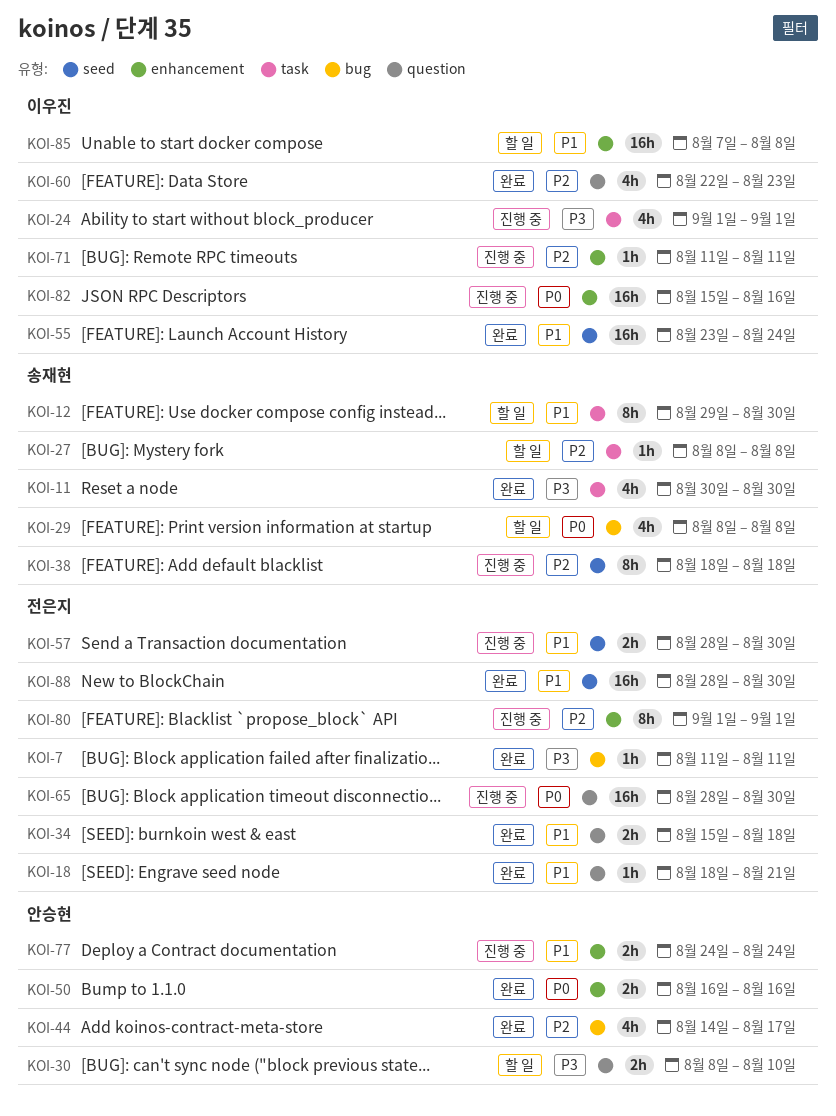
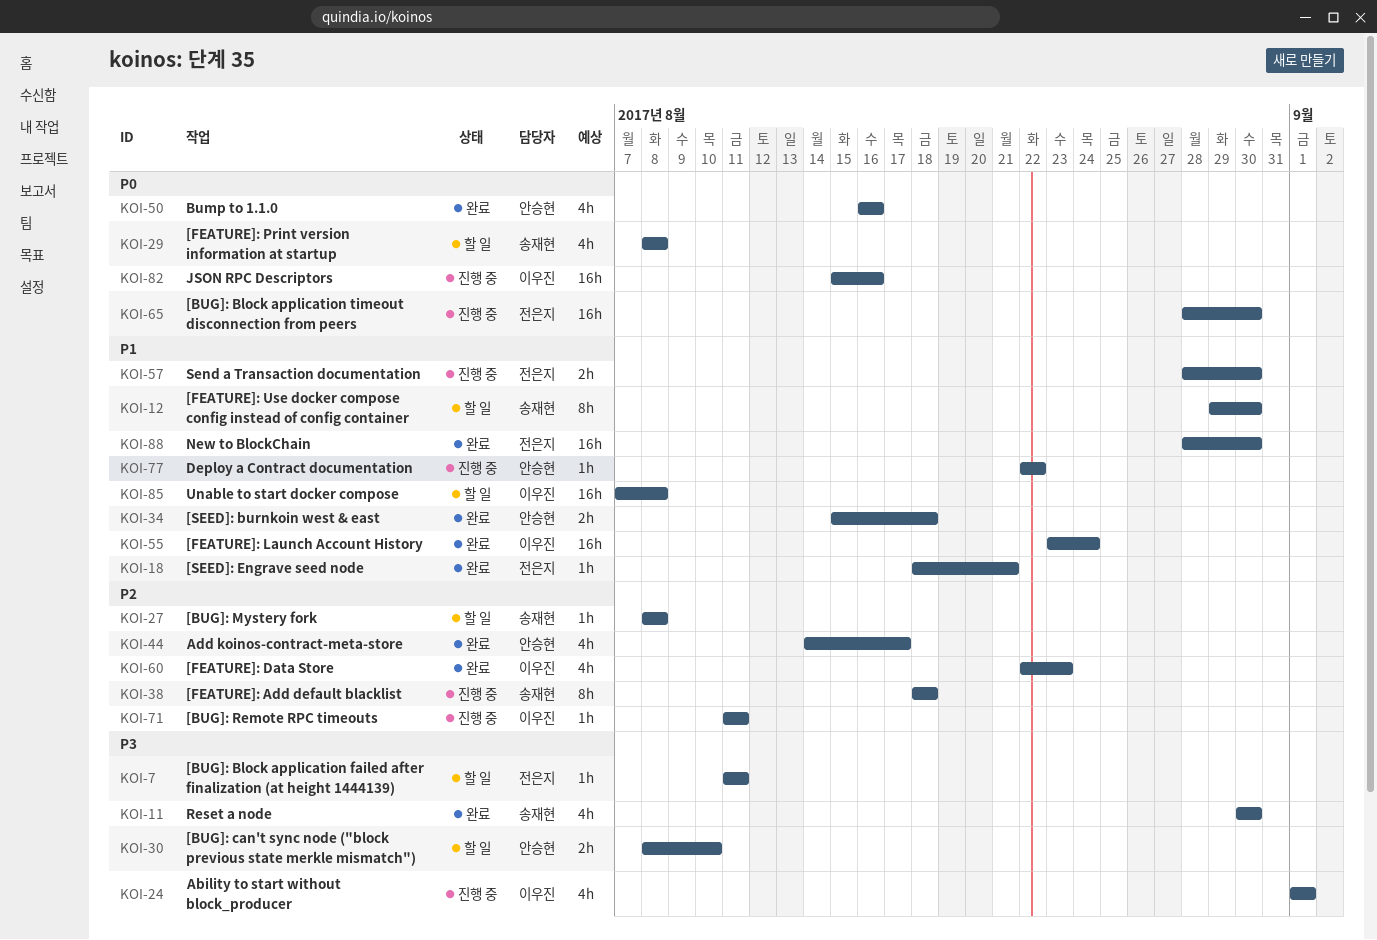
KOI-7, status: 완료 -> 할 일
KOI-34, owner: 전은지 -> 안승현
KOI-50, estimate: 2h -> 4h
KOI-77, estimate: 2h -> 1h
KOI-77, start: Aug 24 -> Aug 22
KOI-77, due: Aug 24 -> Aug 22
KOI-80: present -> none

